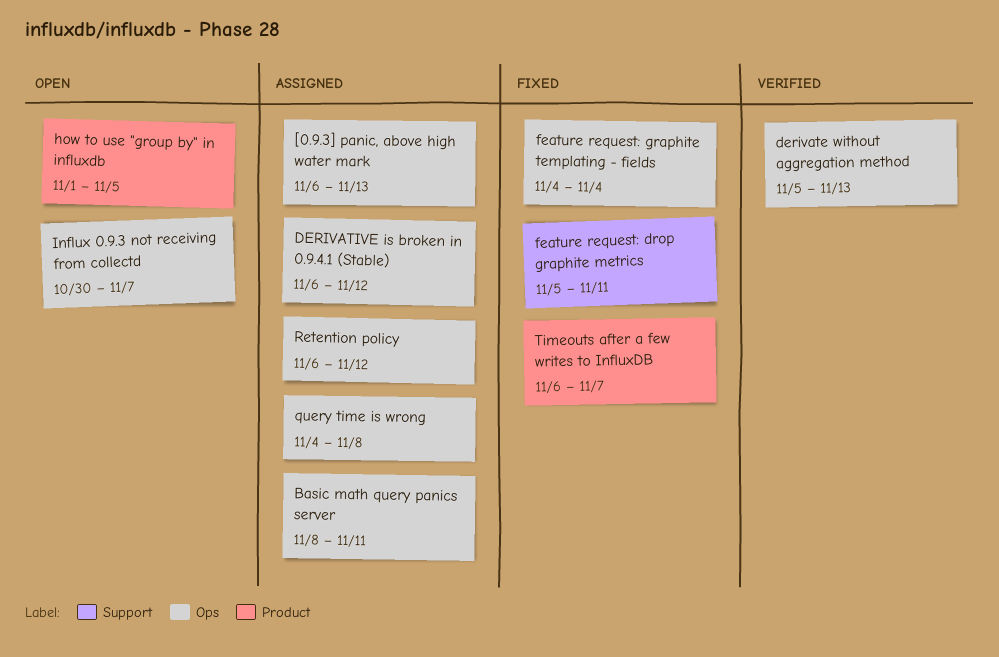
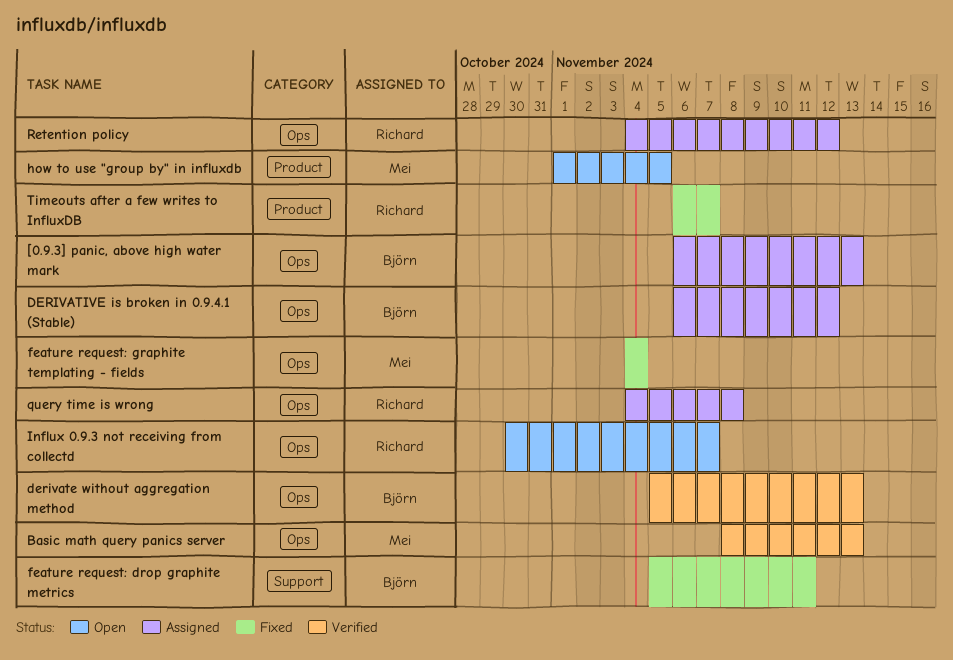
Basic math query panics server, status: Assigned -> Verified
Basic math query panics server, due: Nov 11 -> Nov 13
Retention policy, start: Nov 6 -> Nov 4

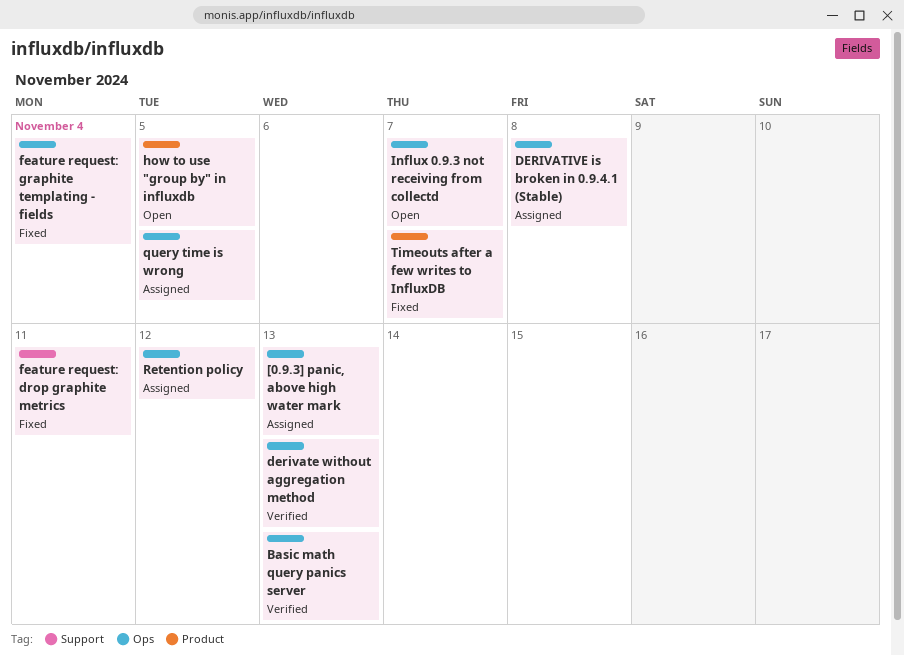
DERIVATIVE is broken in 0.9.4.1 (Stable), due: Nov 12 -> Nov 8
query time is wrong, due: Nov 8 -> Nov 5

